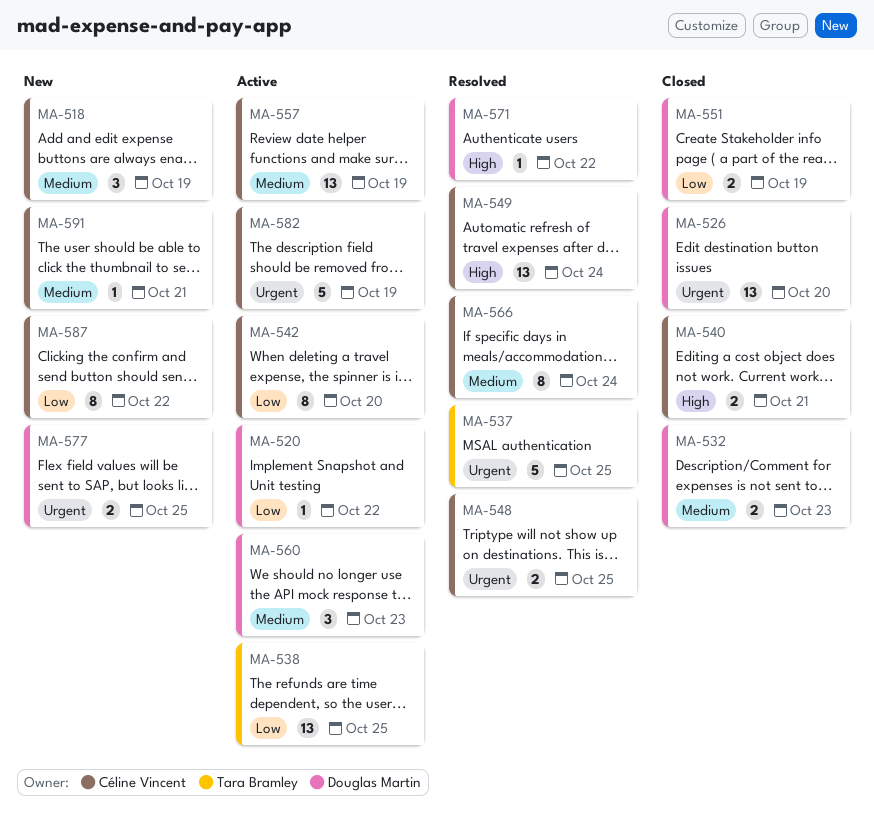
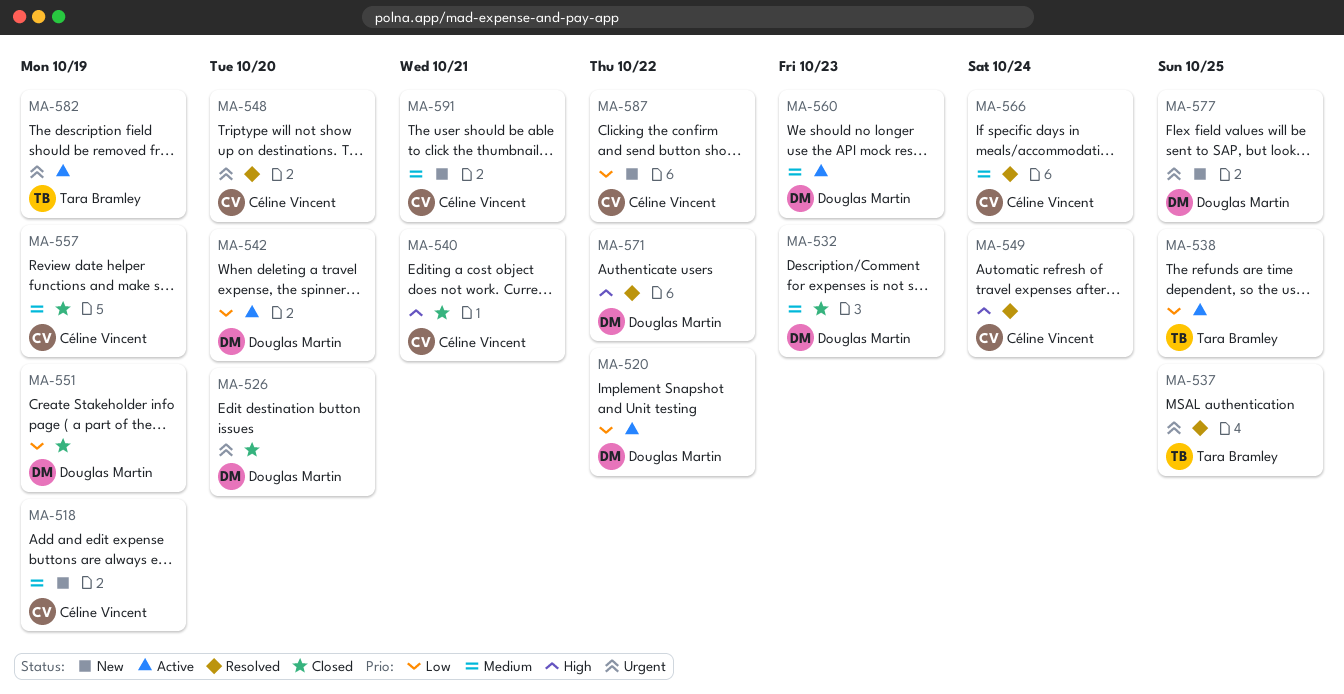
MA-542, owner: Céline Vincent -> Douglas Martin
MA-548, due: Oct 25 -> Oct 20
MA-557, status: Active -> Closed
MA-582, owner: Céline Vincent -> Tara Bramley

